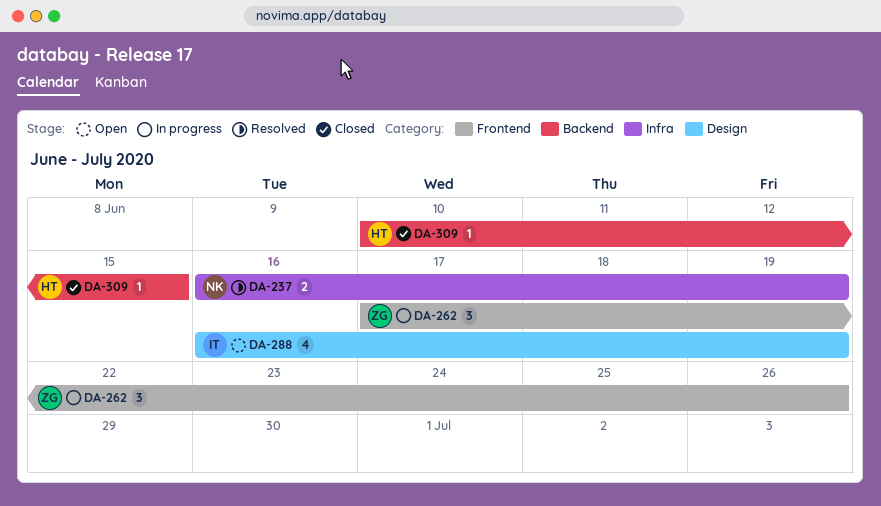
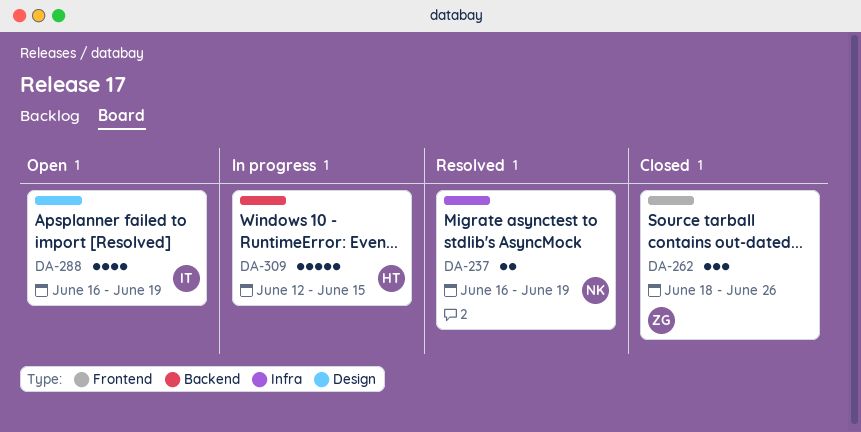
DA-262, status: In progress -> Closed
DA-262, start: Jun 17 -> Jun 18
DA-309, status: Closed -> In progress
DA-309, estimate: 1 -> 5
DA-309, start: Jun 10 -> Jun 12

